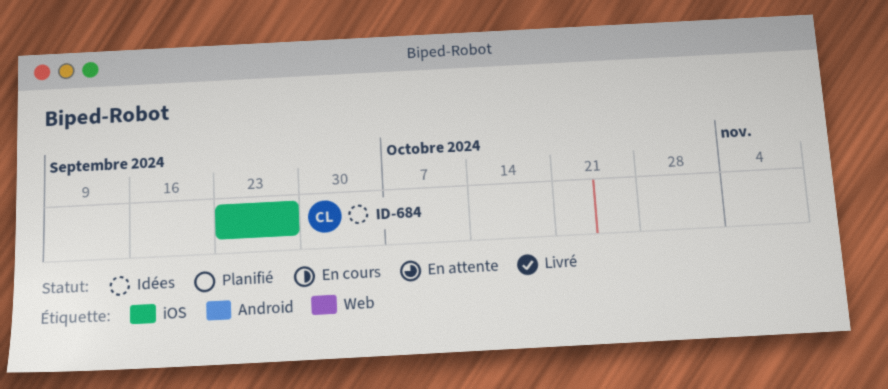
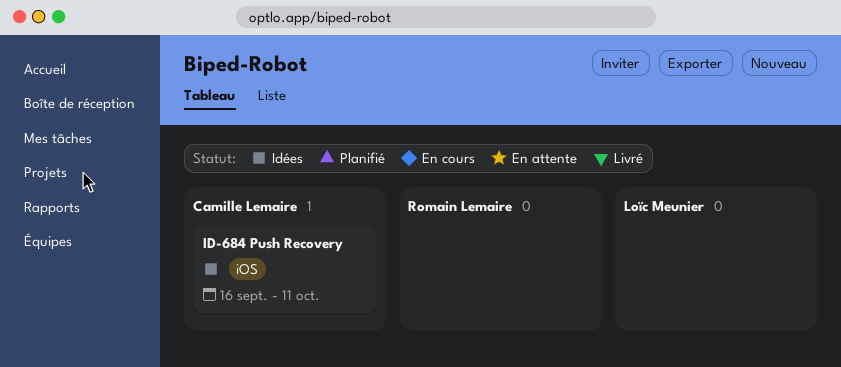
ID-684, start: Sep 23 -> Sep 16
ID-684, due: Sep 27 -> Oct 11

